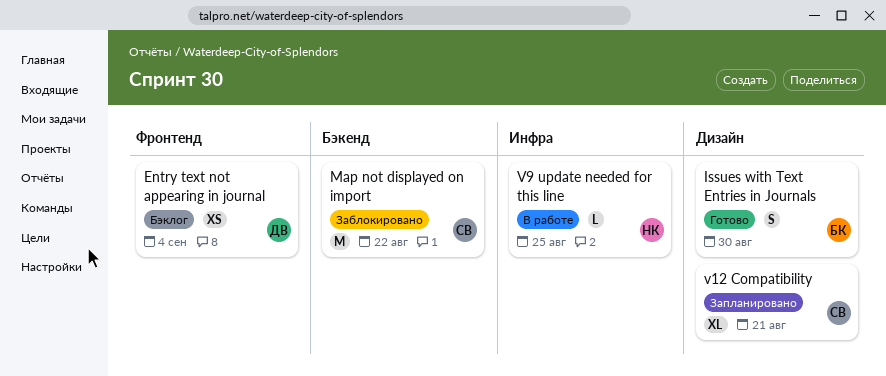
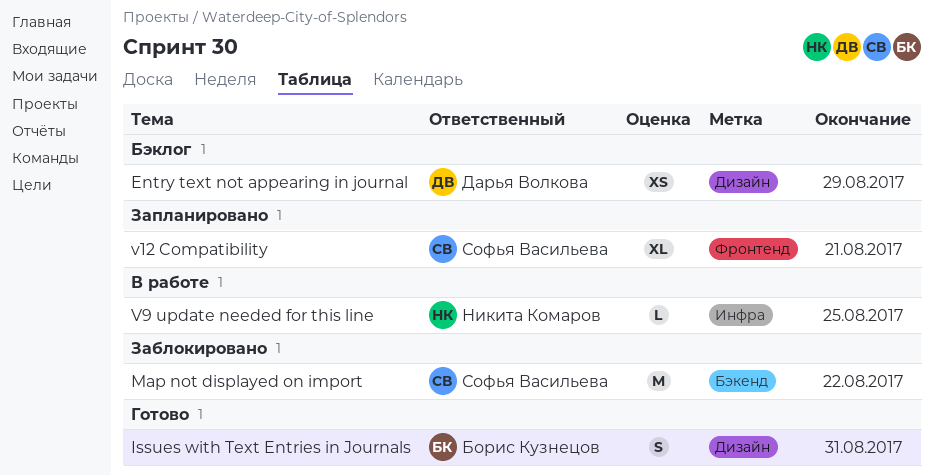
Entry text not appearing in journal, label: Фронтенд -> Дизайн
Entry text not appearing in journal, due: Sep 4 -> Aug 29
Issues with Text Entries in Journals, due: Aug 30 -> Aug 31
v12 Compatibility, label: Дизайн -> Фронтенд

